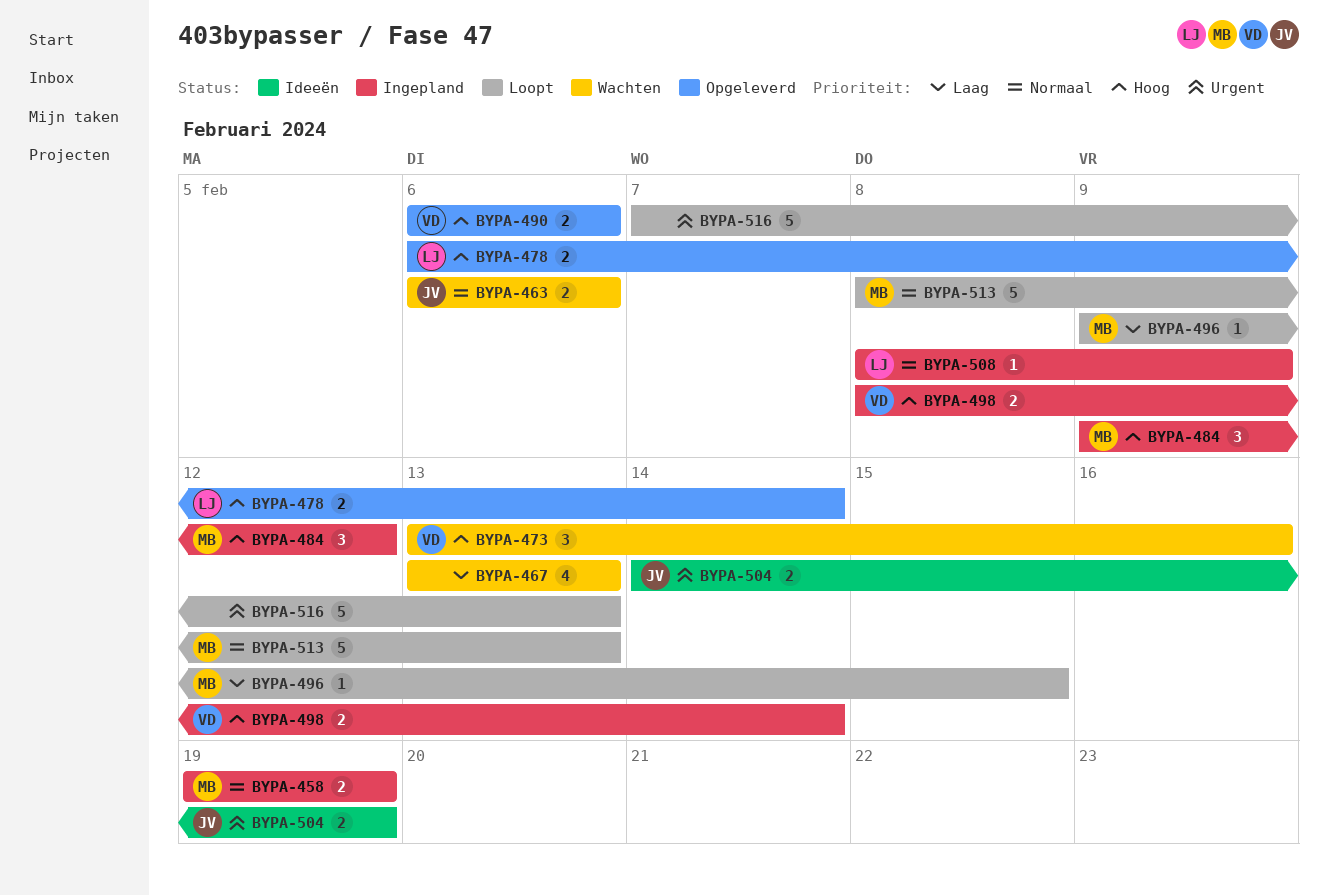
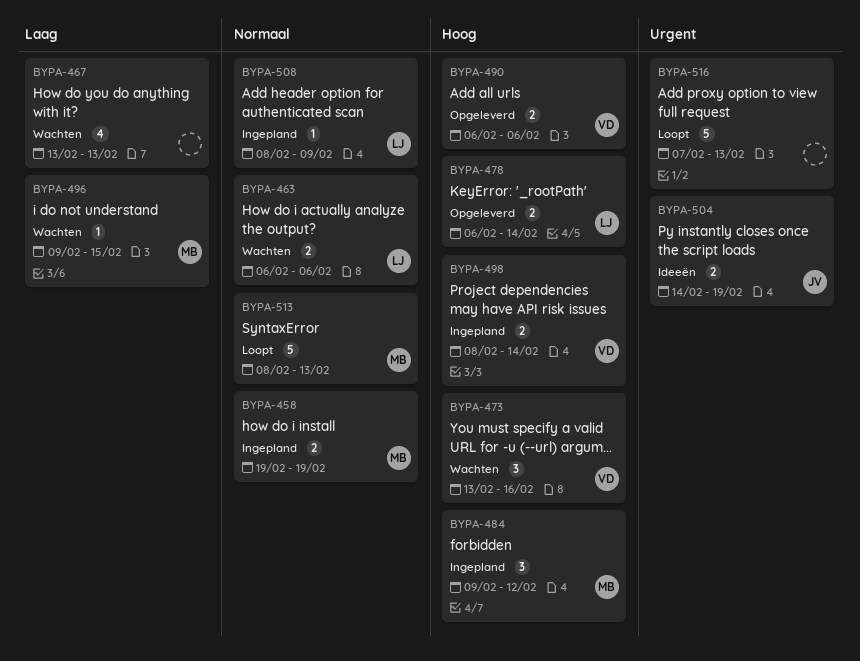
BYPA-463, owner: JV -> LJ
BYPA-496, status: Loopt -> Wachten

